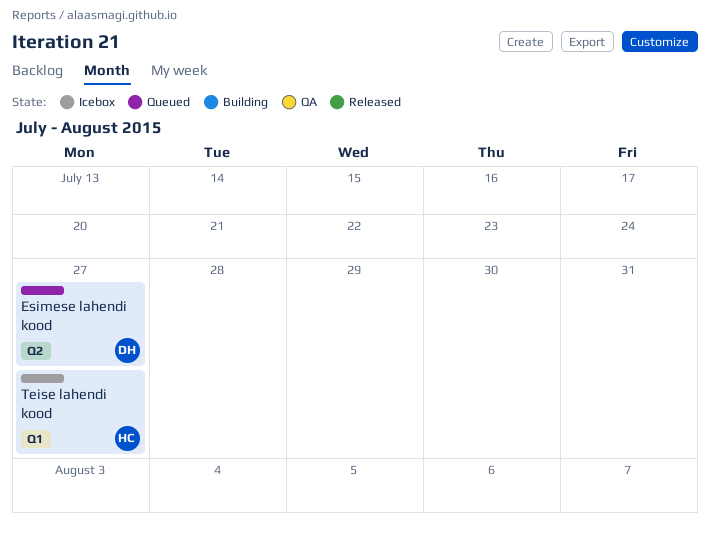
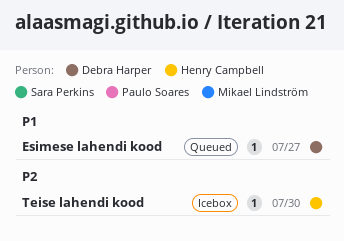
Teise lahendi kood, due: Jul 27 -> Jul 30

